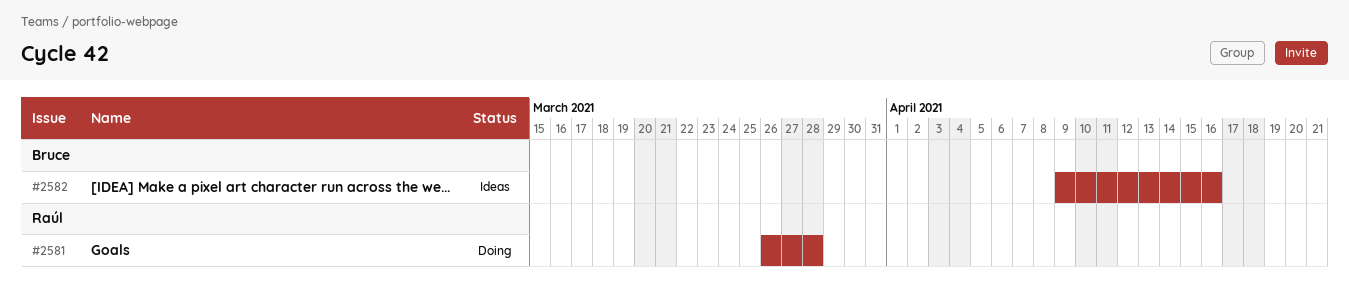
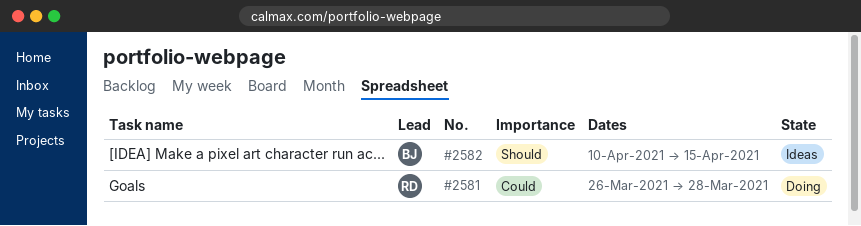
#2582, start: Apr 9 -> Apr 10
#2582, due: Apr 16 -> Apr 15

